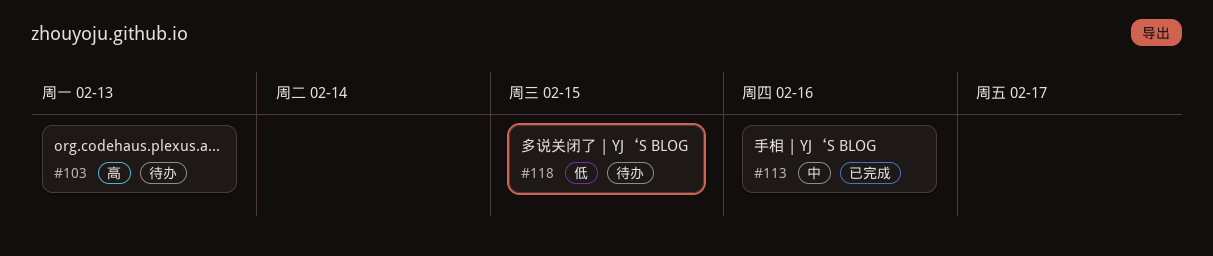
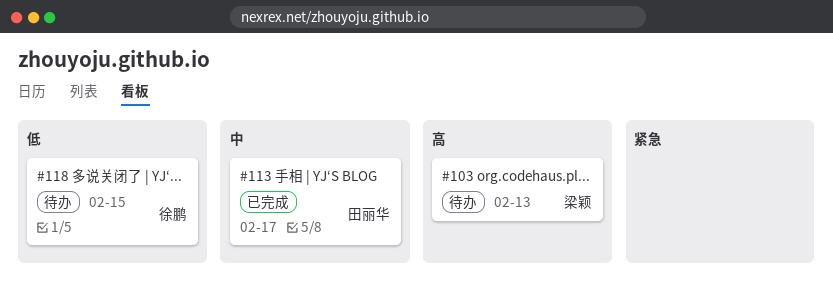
#113, due: Feb 16 -> Feb 17

